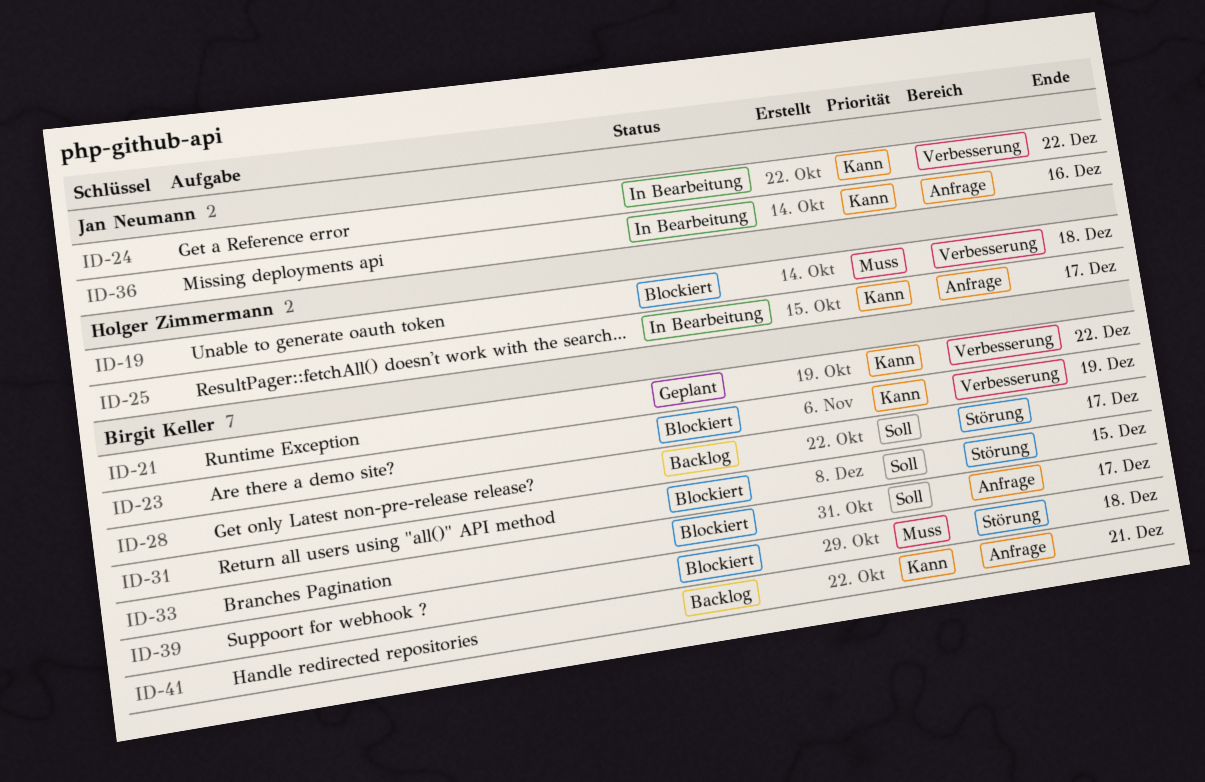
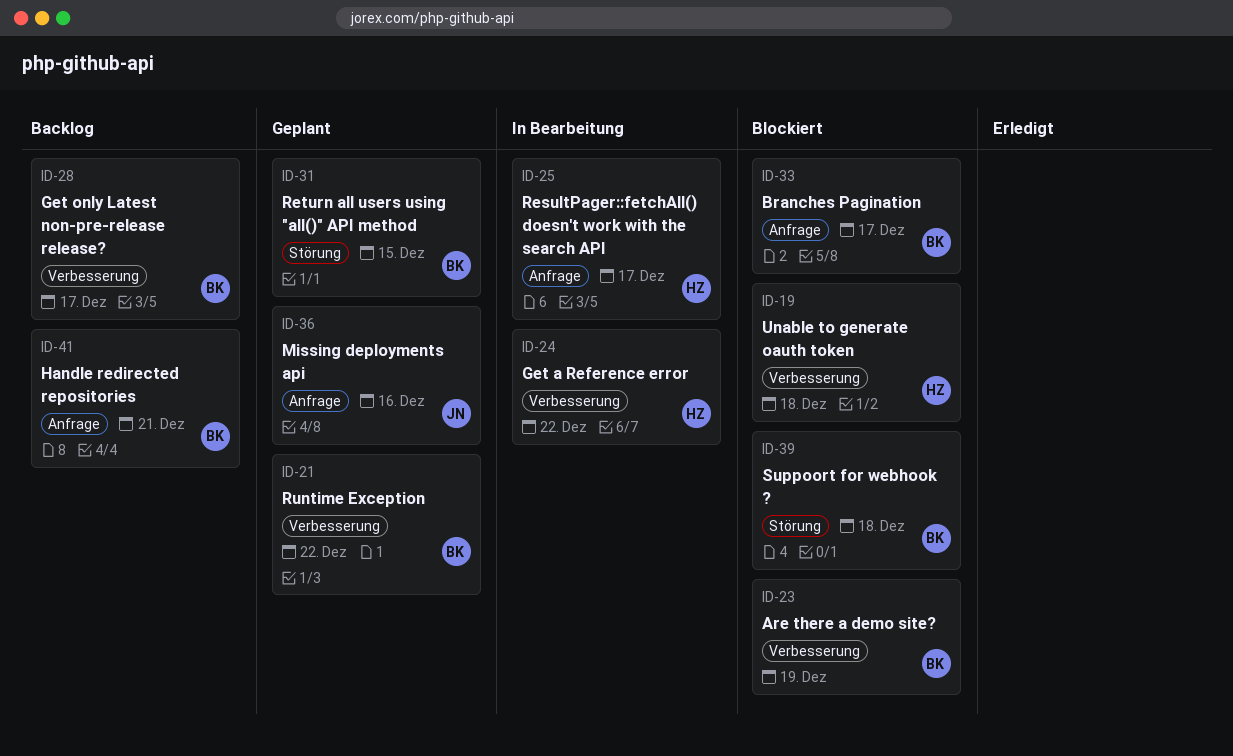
ID-24, owner: Jan Neumann -> Holger Zimmermann
ID-28, label: Störung -> Verbesserung
ID-31, status: Blockiert -> Geplant
ID-36, status: In Bearbeitung -> Geplant

